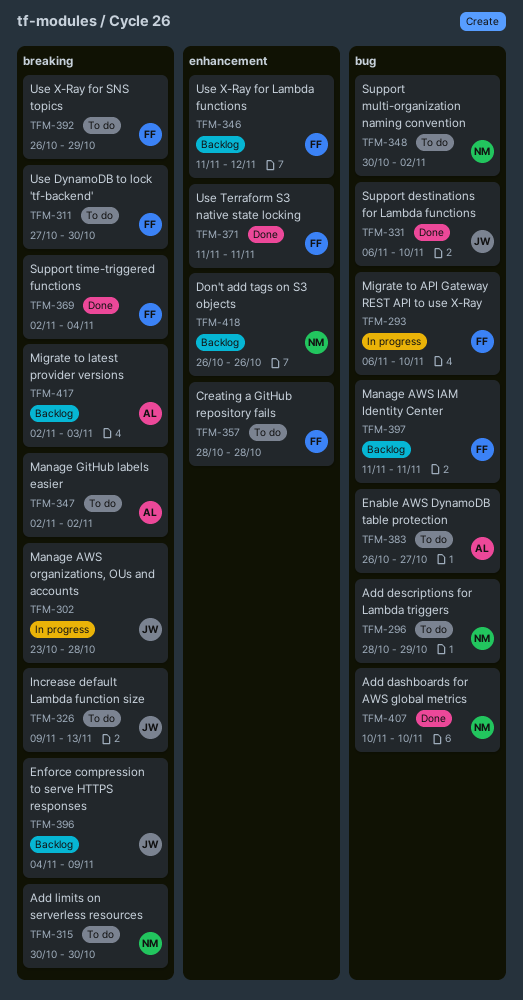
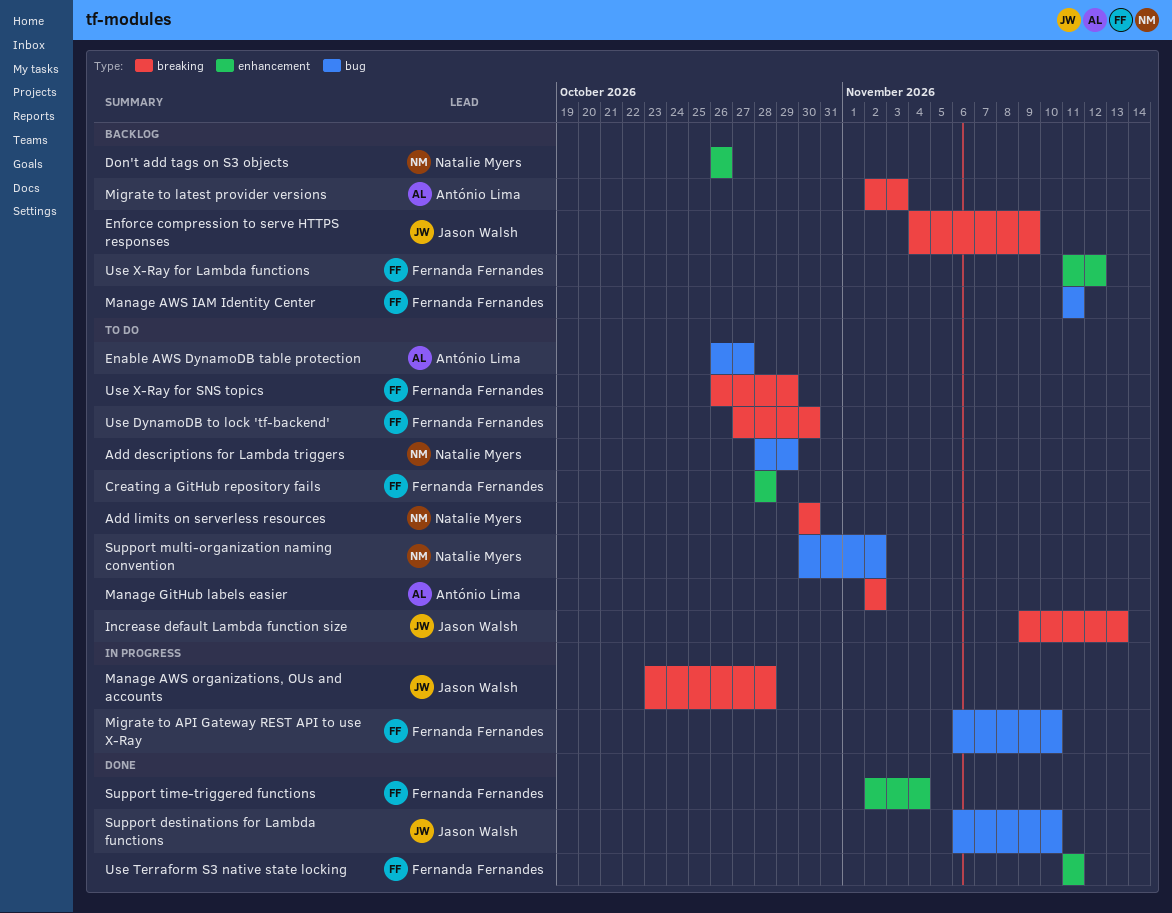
Add dashboards for AWS global metrics: present -> none
Support time-triggered functions, label: breaking -> enhancement

